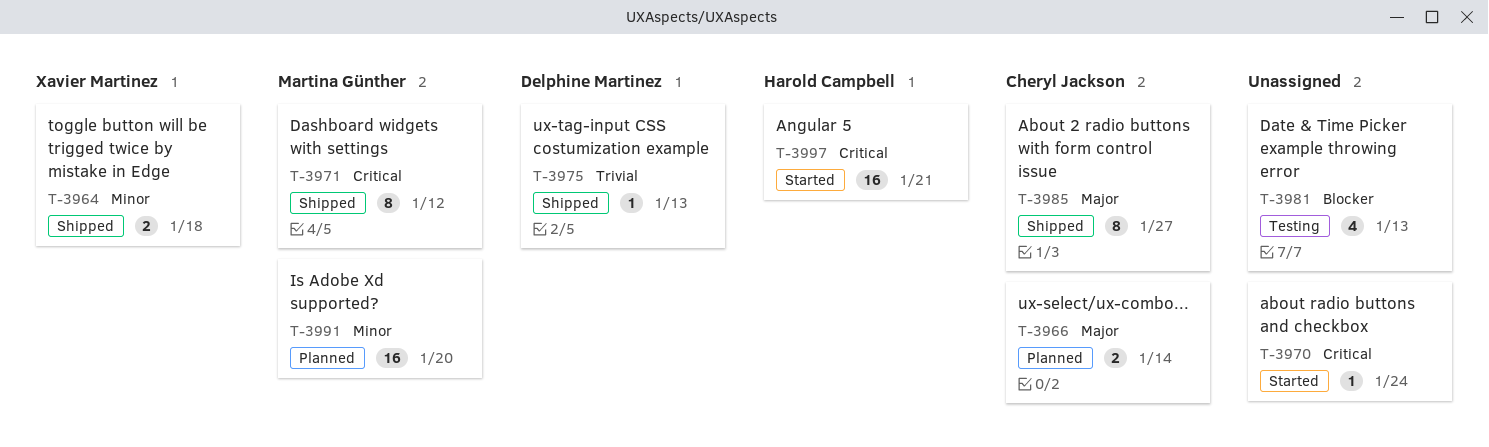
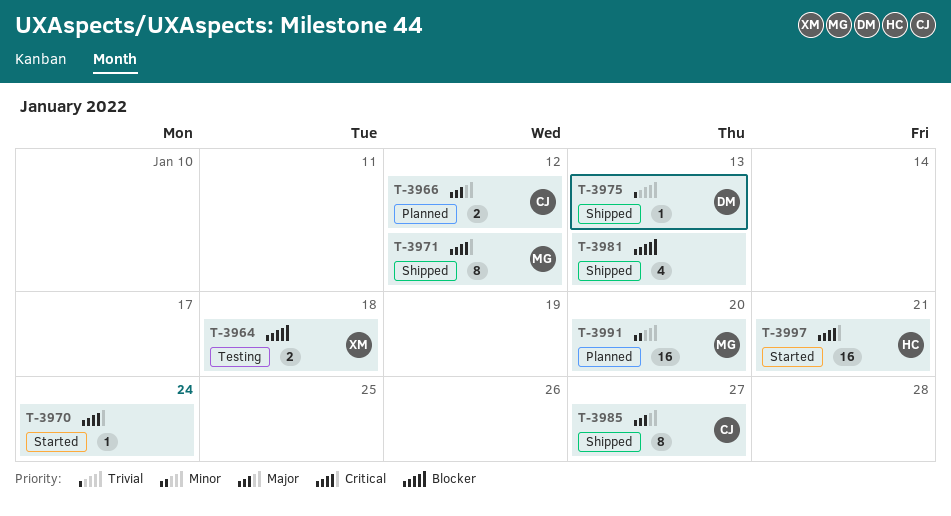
T-3964, status: Shipped -> Testing
T-3964, priority: Minor -> Blocker
T-3966, due: Jan 14 -> Jan 12
T-3981, status: Testing -> Shipped

